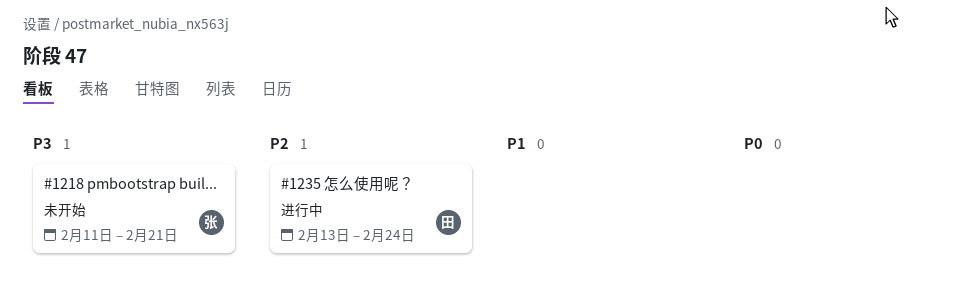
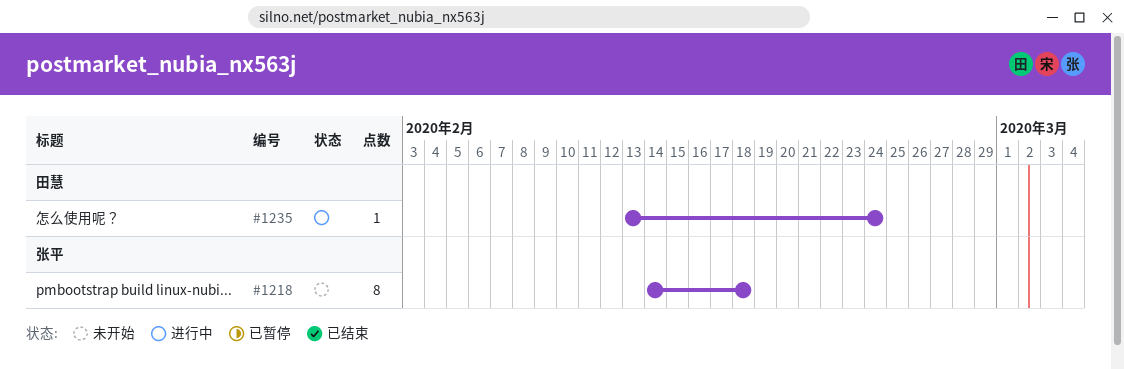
#1218, start: Feb 11 -> Feb 14
#1218, due: Feb 21 -> Feb 18

